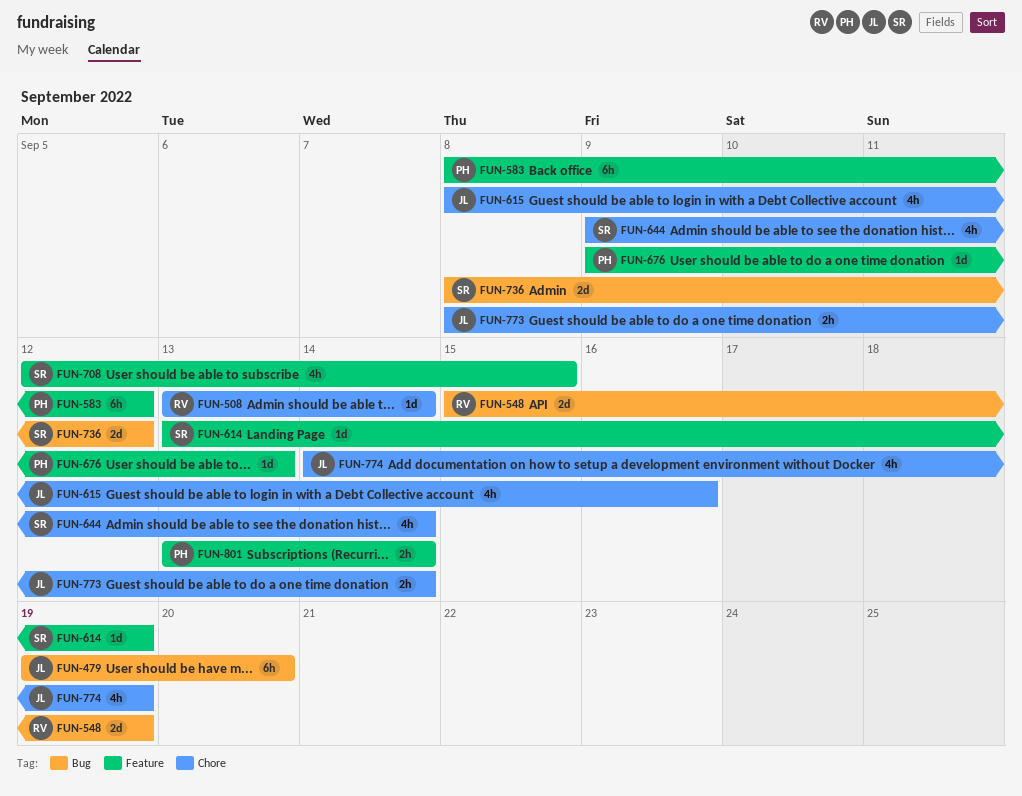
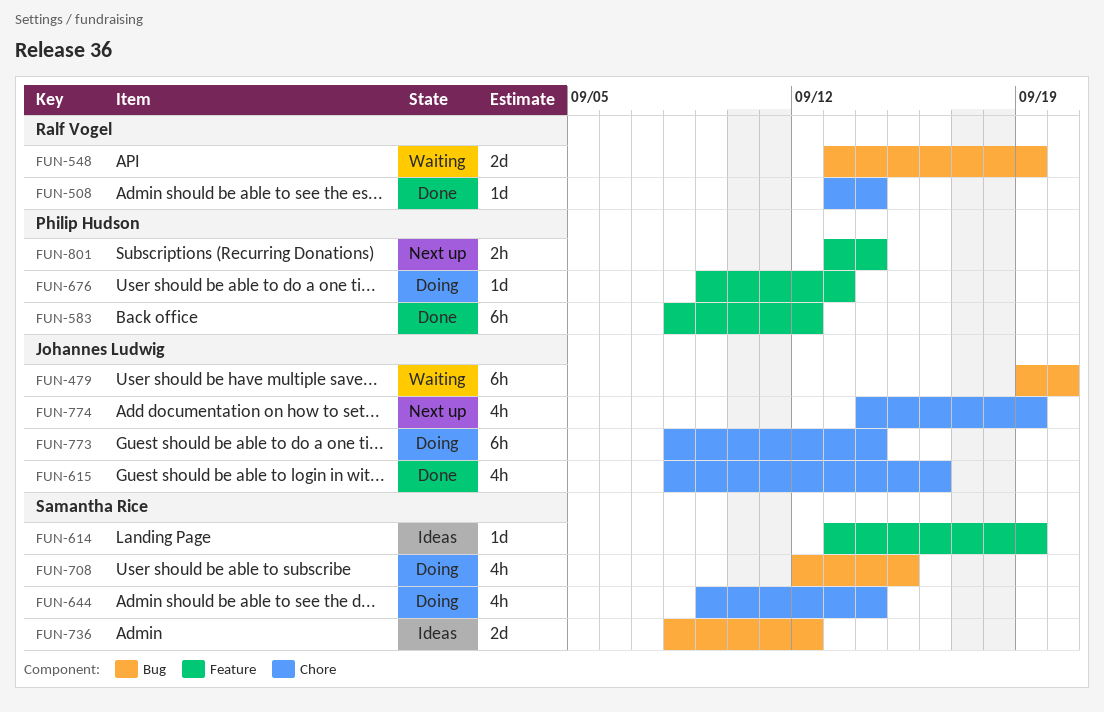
FUN-548, start: Sep 15 -> Sep 13
FUN-708, label: Feature -> Bug
FUN-773, estimate: 2h -> 6h

